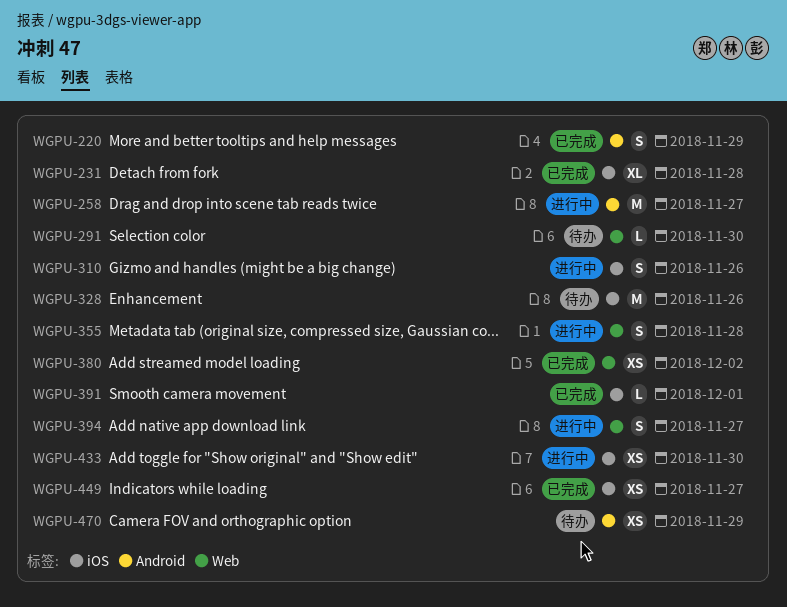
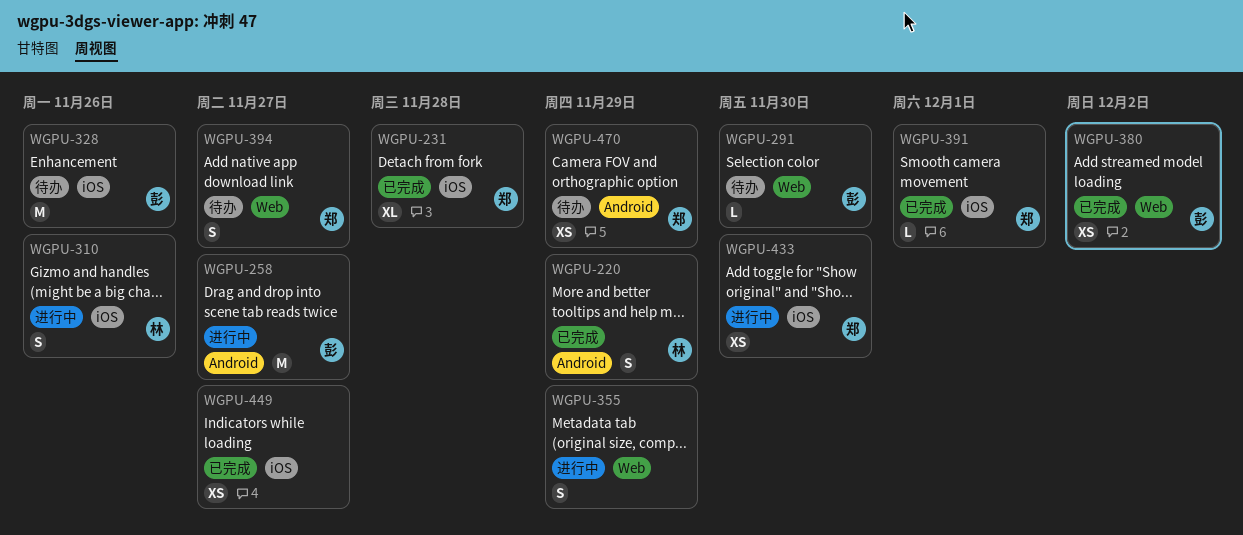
WGPU-355, due: Nov 28 -> Nov 29
WGPU-394, status: 进行中 -> 待办

